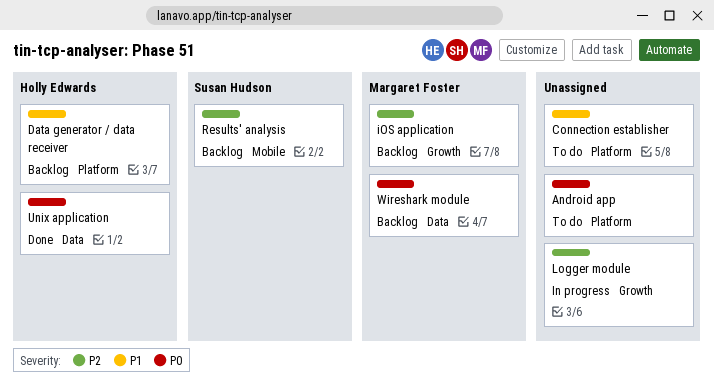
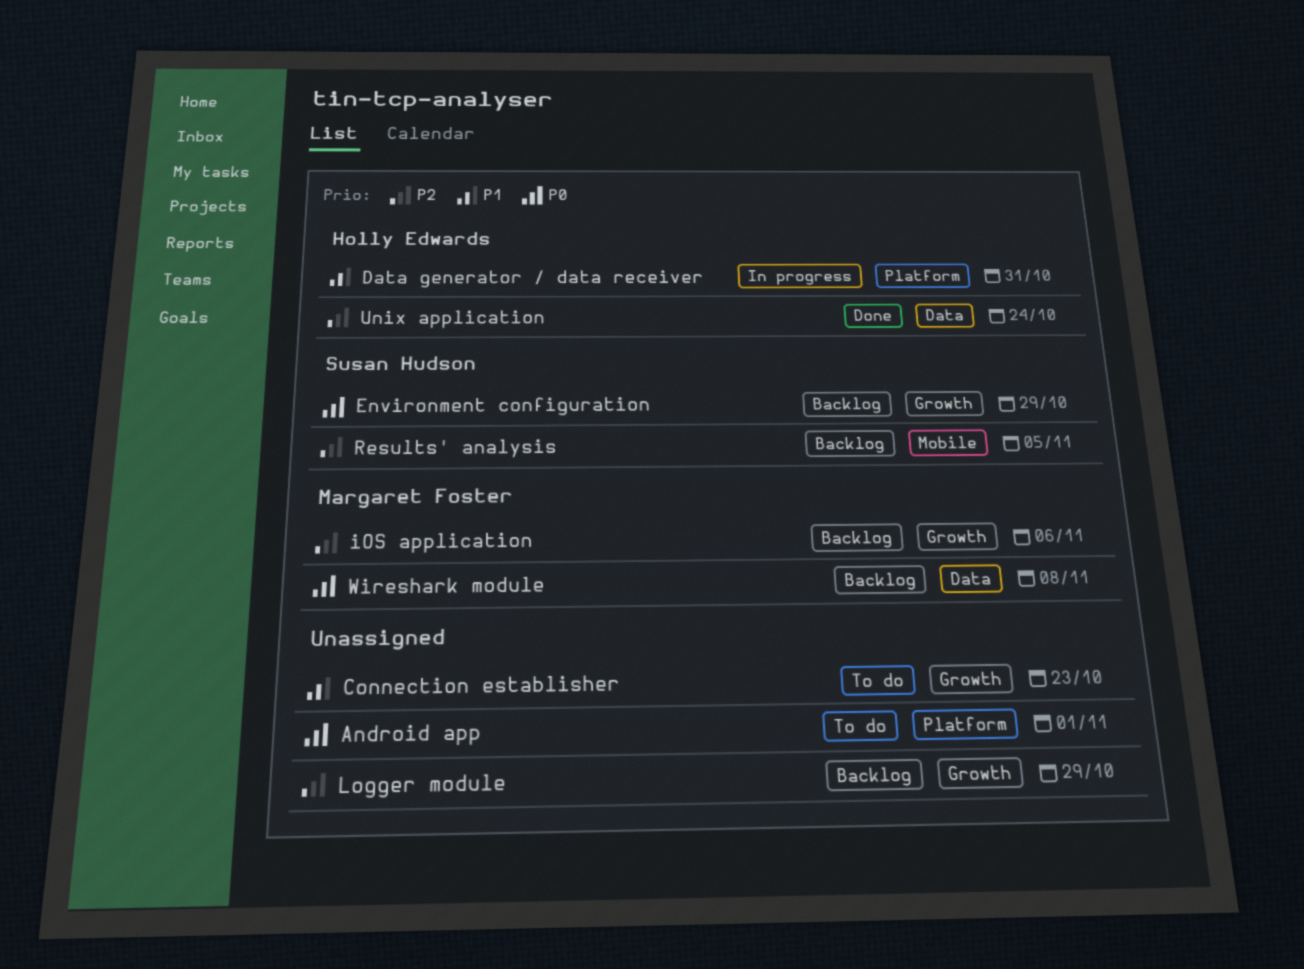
Connection establisher, label: Platform -> Growth
Data generator / data receiver, status: Backlog -> In progress
Environment configuration: none -> present
Logger module, status: In progress -> Backlog
Unix application, priority: P0 -> P2

